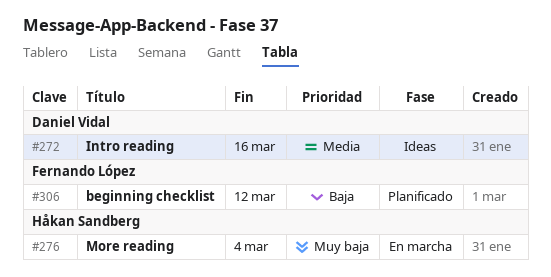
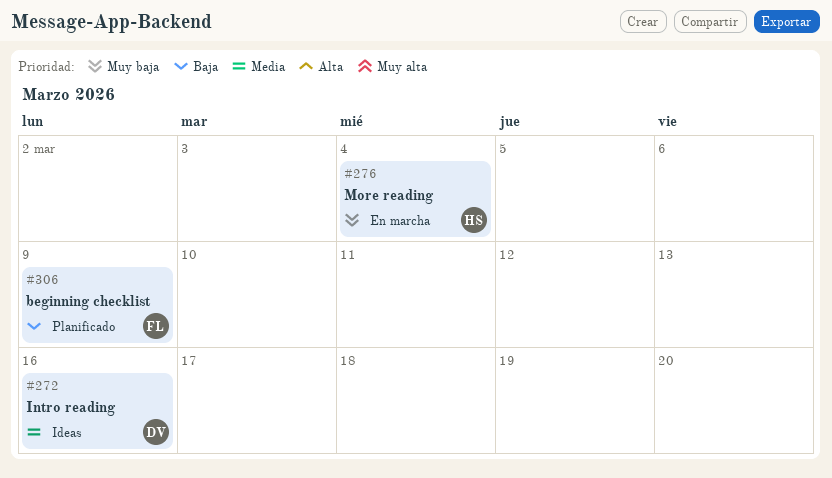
#306, due: Mar 12 -> Mar 9

